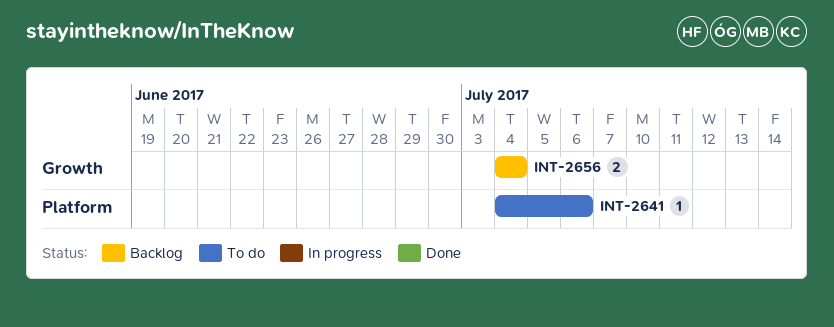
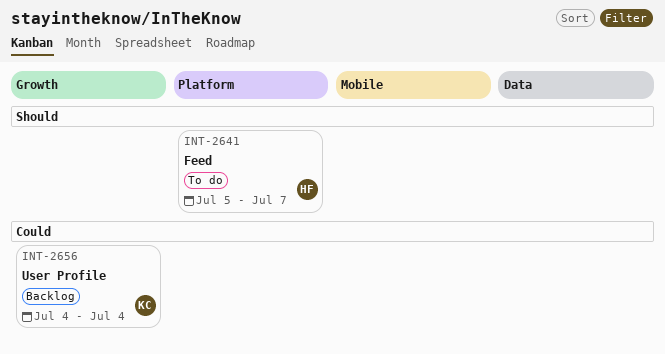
INT-2641, start: Jul 4 -> Jul 5
INT-2641, due: Jul 6 -> Jul 7

